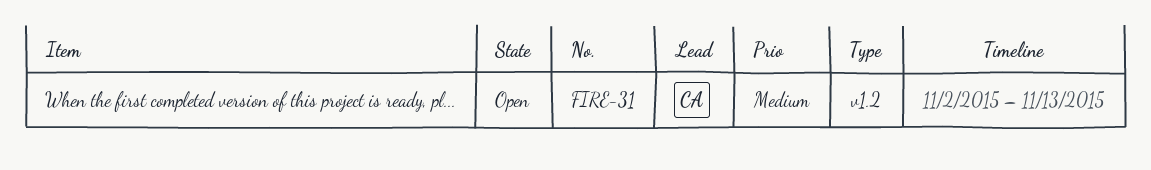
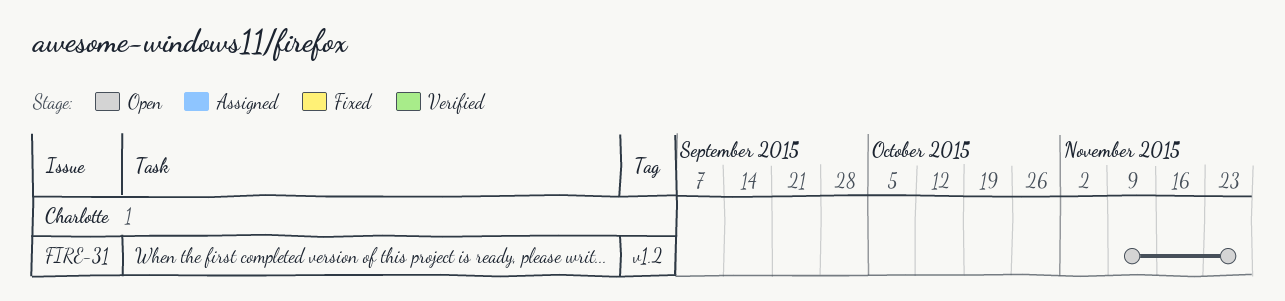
FIRE-31, start: Nov 2 -> Nov 9
FIRE-31, due: Nov 13 -> Nov 27

